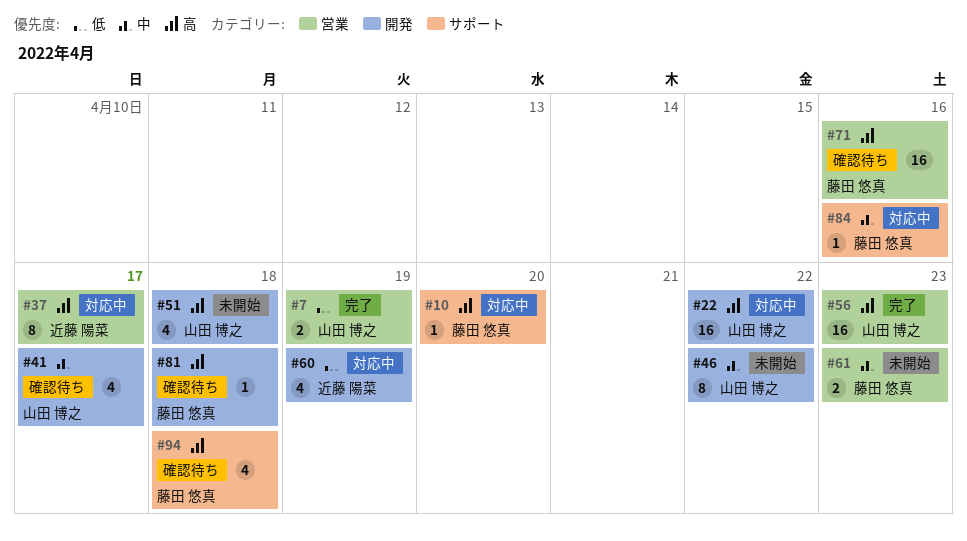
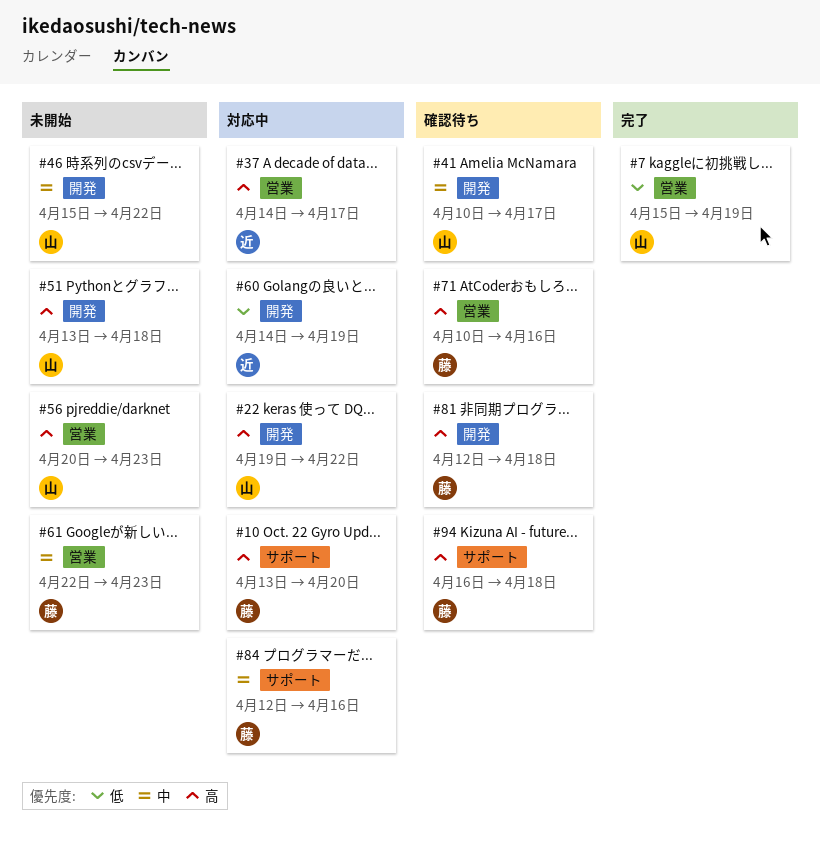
#56, status: 完了 -> 未開始

